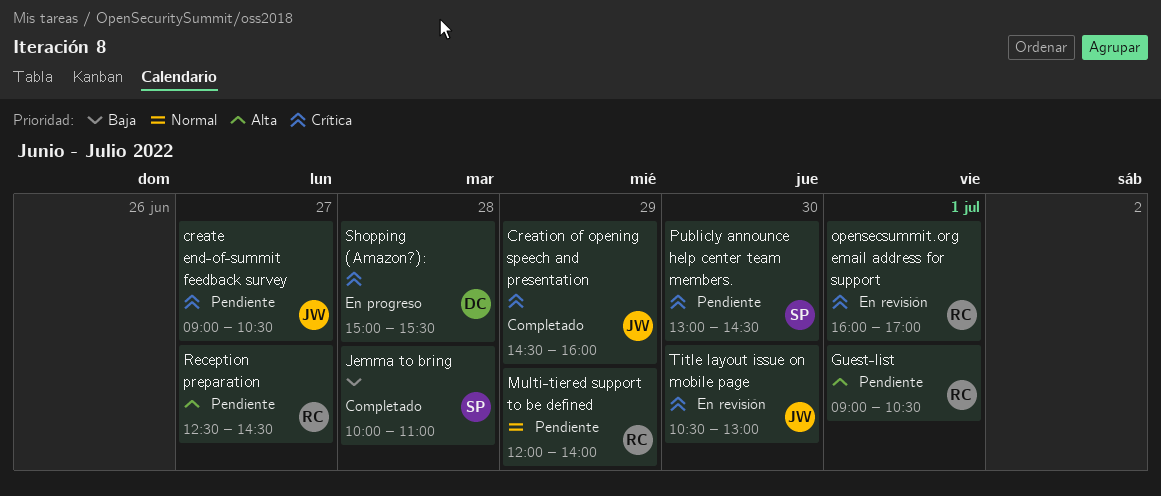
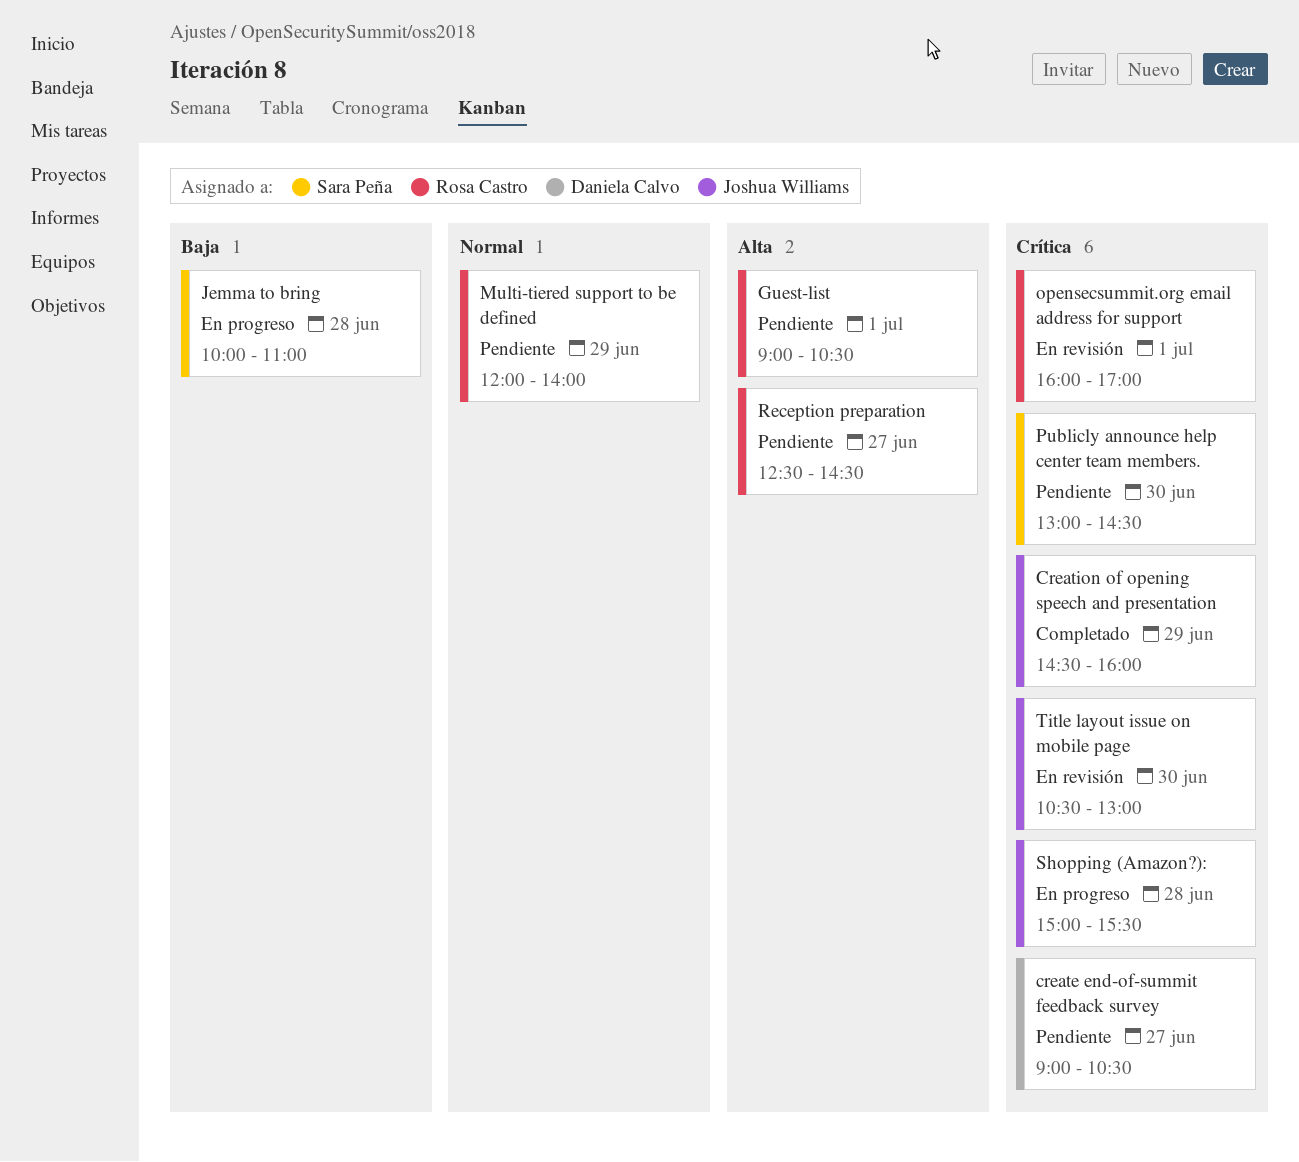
create end-of-summit feedback survey, owner: Joshua Williams -> Daniela Calvo
Jemma to bring, status: Completado -> En progreso
Shopping (Amazon?):, owner: Daniela Calvo -> Joshua Williams

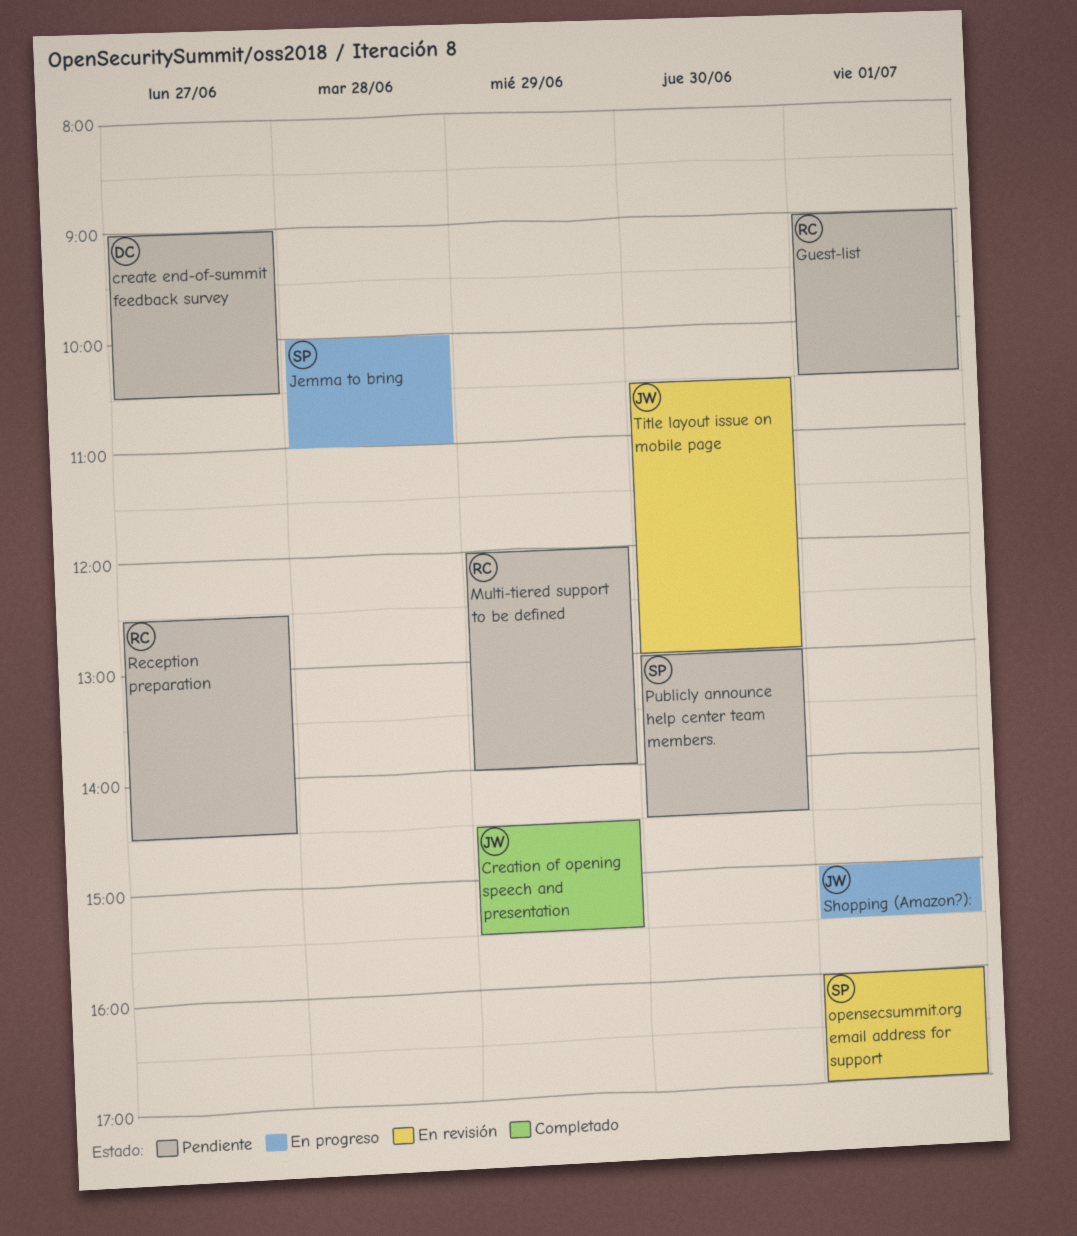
Creation of opening speech and presentation, ends: 16:00 -> 15:30
opensecsummit.org email address for support, owner: Rosa Castro -> Sara Peña
Shopping (Amazon?):, day: Jun 28 -> Jul 1

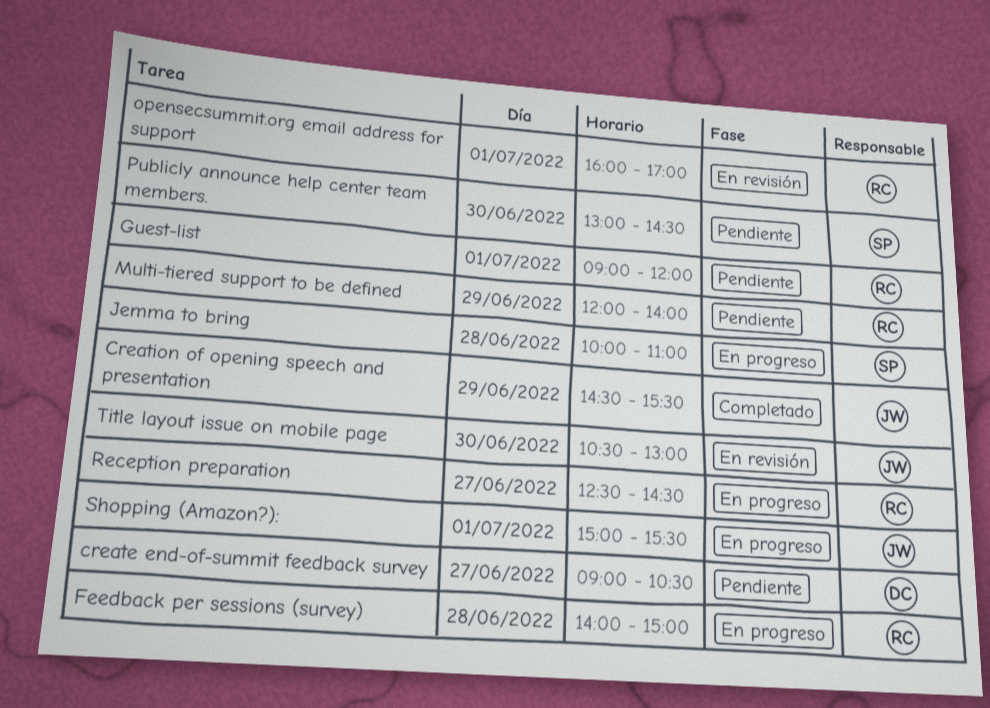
Feedback per sessions (survey): none -> present
Guest-list, ends: 10:30 -> 12:00
opensecsummit.org email address for support, owner: SP -> RC
Reception preparation, status: Pendiente -> En progreso

